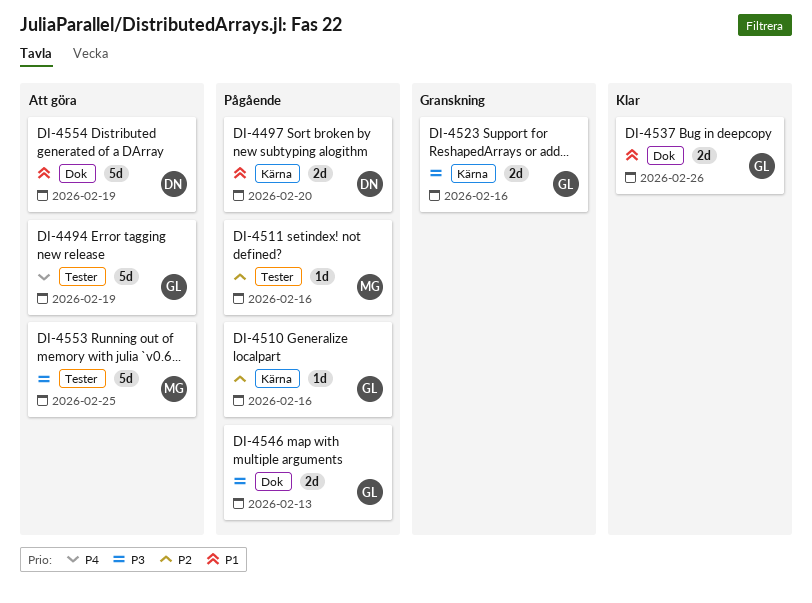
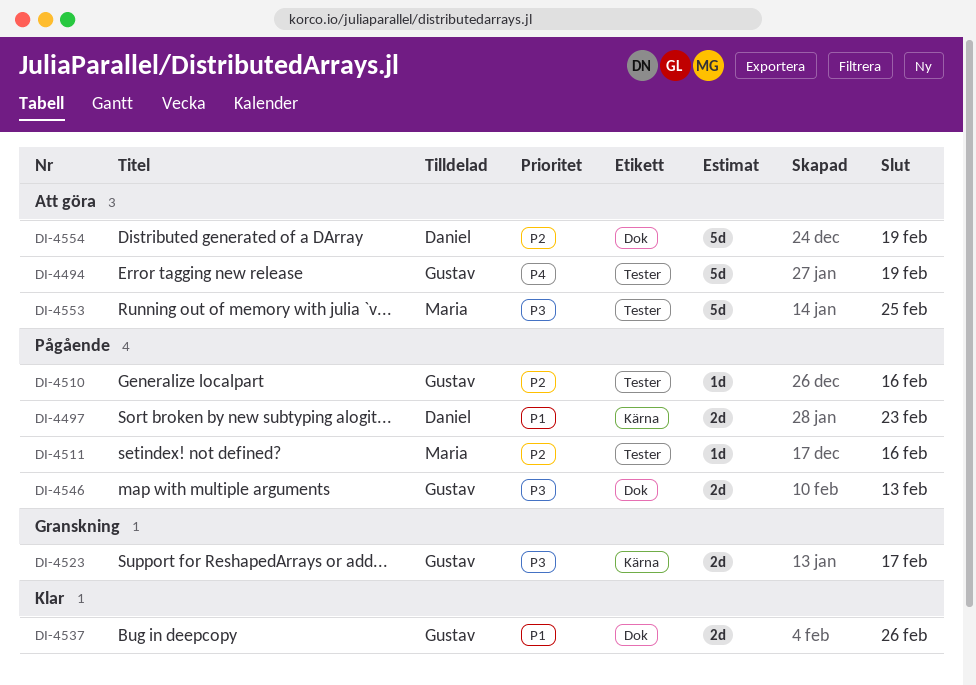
DI-4497, due: Feb 20 -> Feb 23
DI-4510, label: Kärna -> Tester
DI-4523, due: Feb 16 -> Feb 17
DI-4554, priority: P1 -> P2

